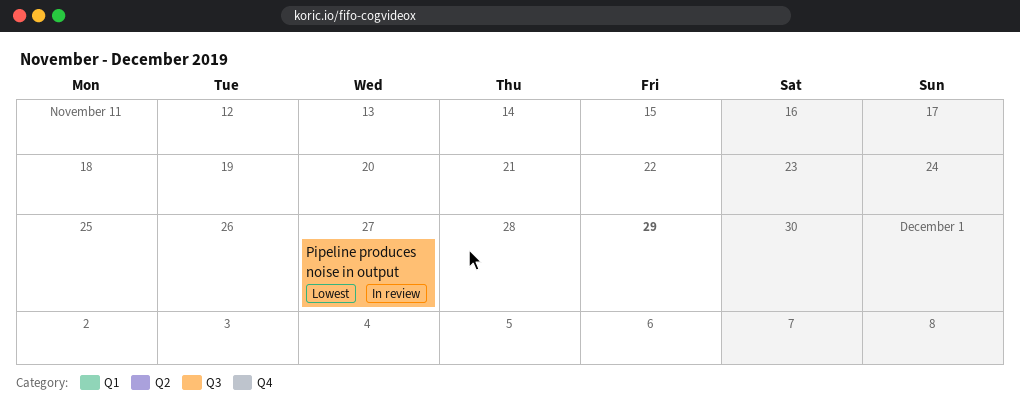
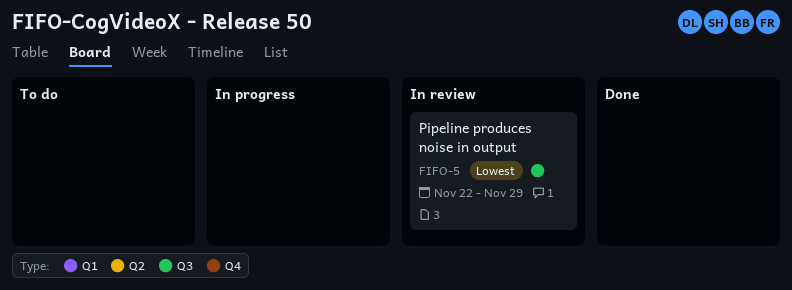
Pipeline produces noise in output, due: Nov 27 -> Nov 29

